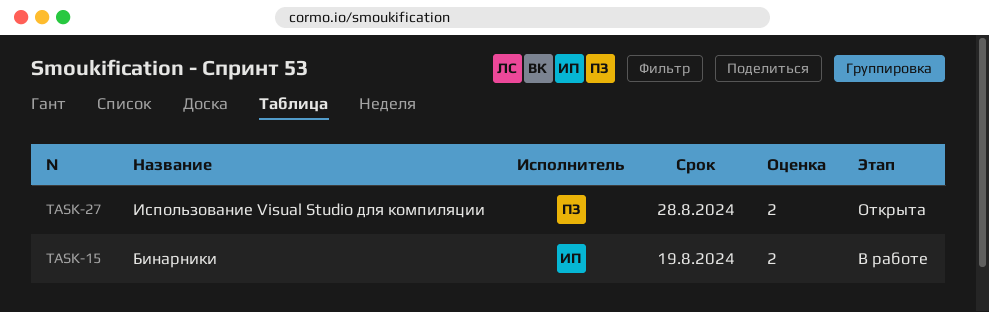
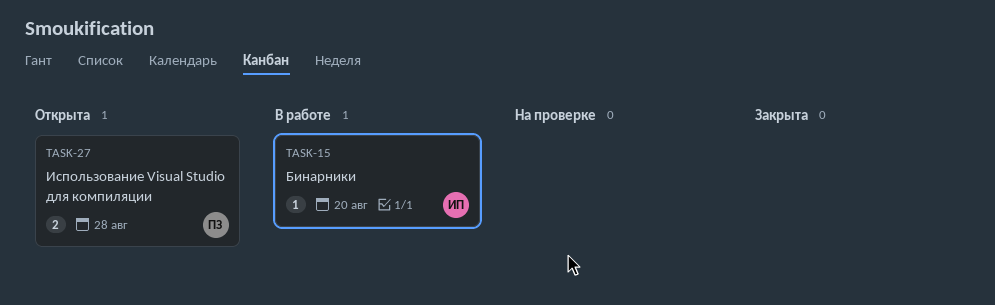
TASK-15, estimate: 2 -> 1
TASK-15, due: Aug 19 -> Aug 20

